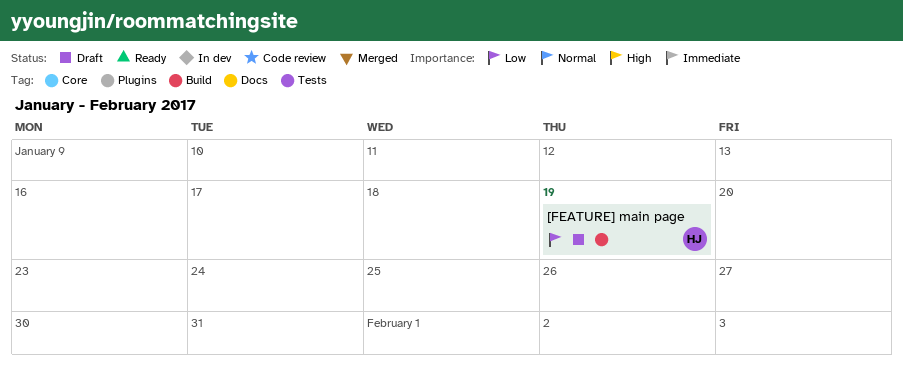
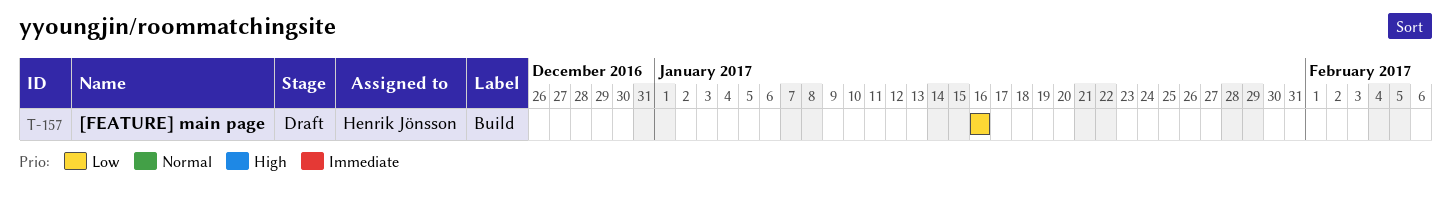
[FEATURE] main page, due: Jan 19 -> Jan 16

